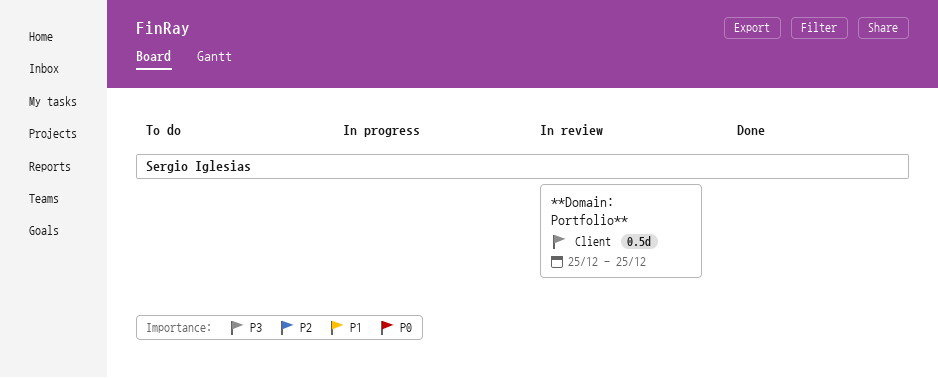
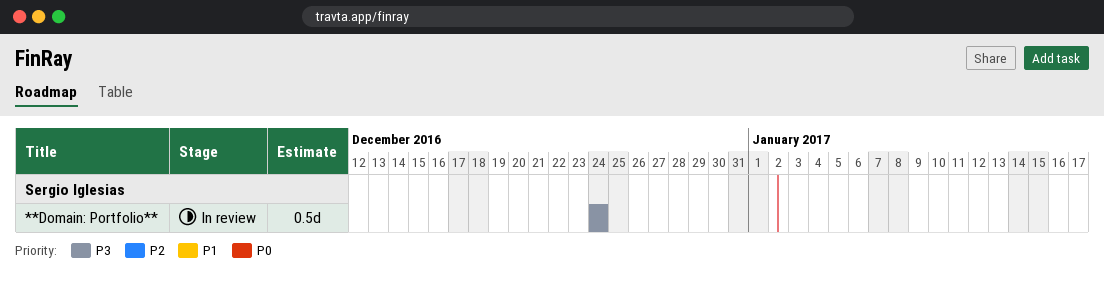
**Domain: Portfolio**, start: Dec 25 -> Dec 24
**Domain: Portfolio**, due: Dec 25 -> Dec 24

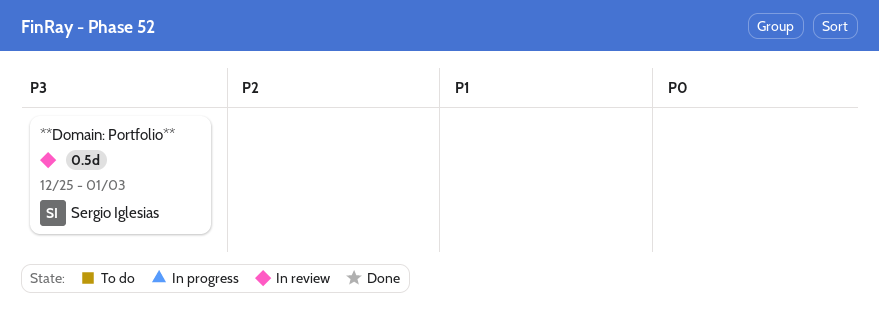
**Domain: Portfolio**, start: Dec 24 -> Dec 25
**Domain: Portfolio**, due: Dec 24 -> Jan 3

